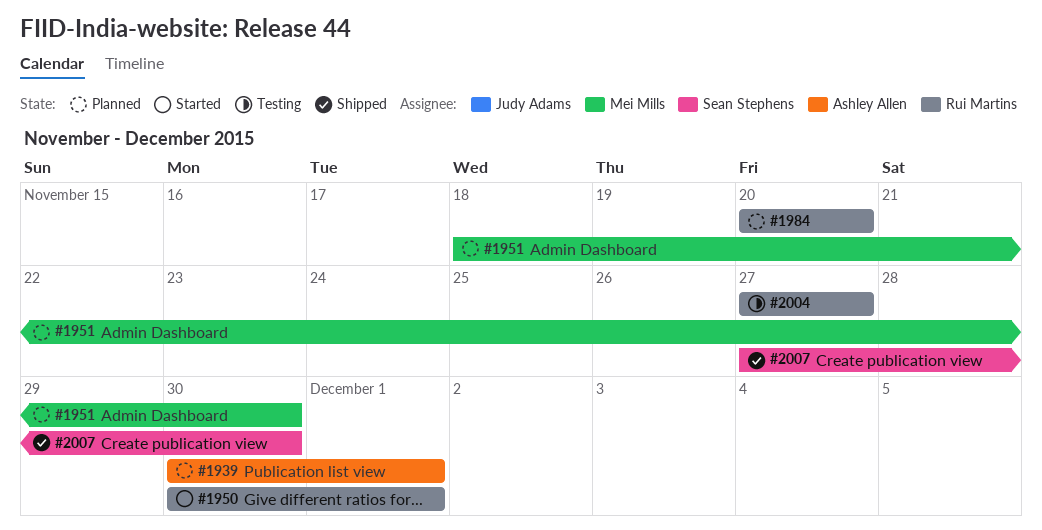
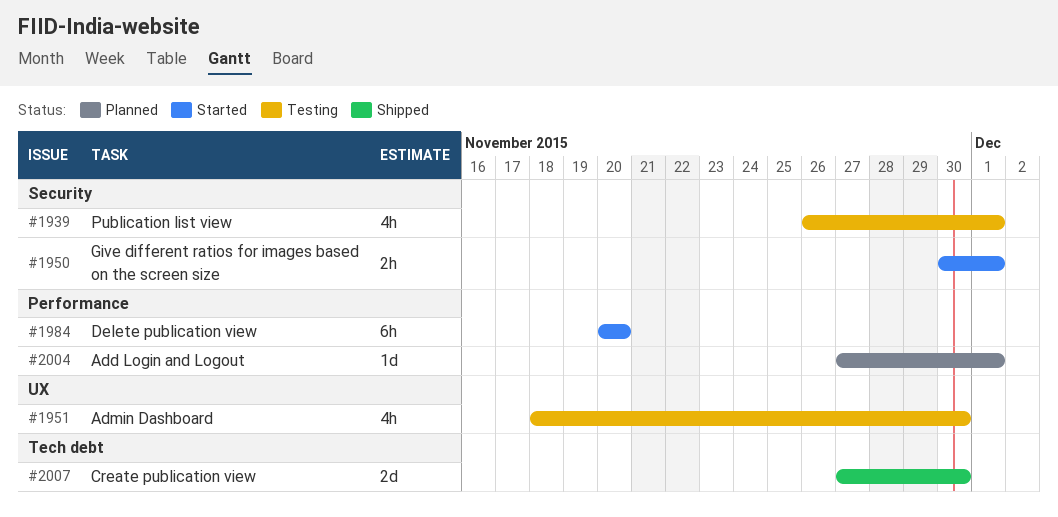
#1939, status: Planned -> Testing
#1939, start: Nov 30 -> Nov 26
#1951, status: Planned -> Testing
#1984, status: Planned -> Started
#2004, status: Testing -> Planned
#2004, due: Nov 27 -> Dec 1

